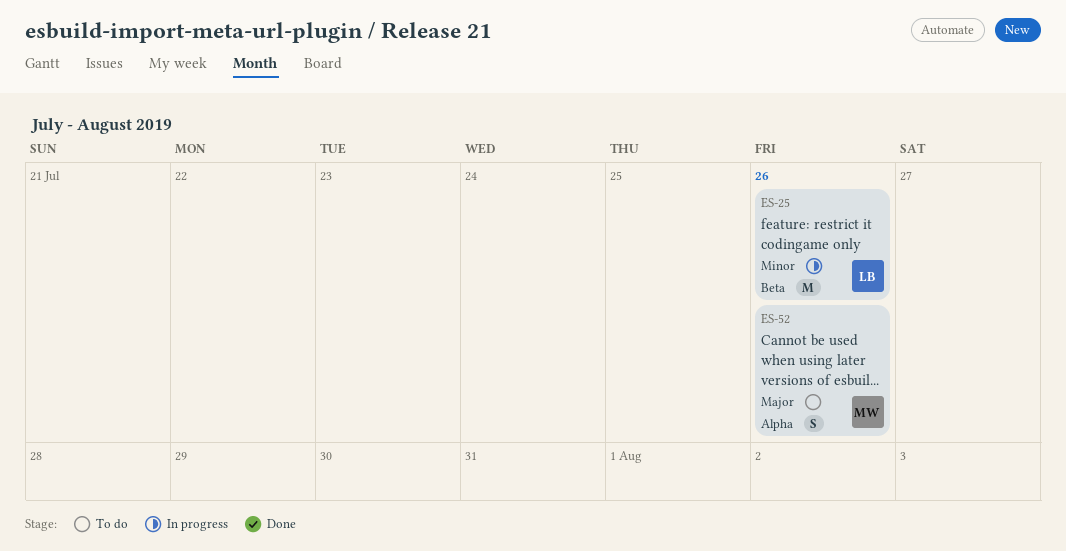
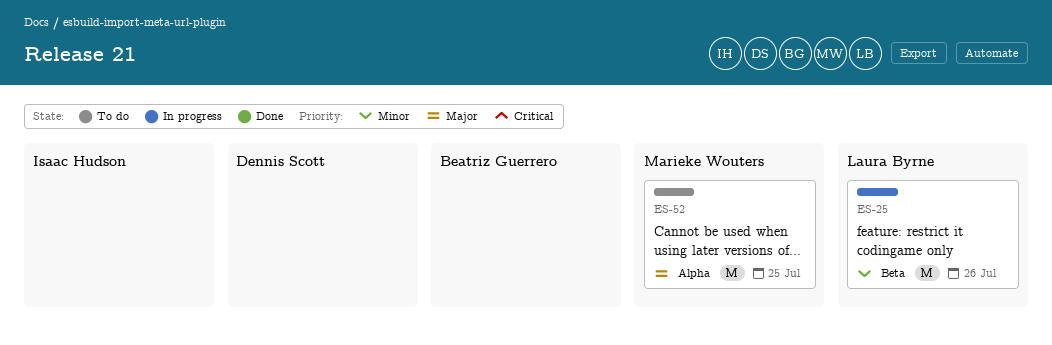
ES-52, estimate: S -> M
ES-52, due: Jul 26 -> Jul 25

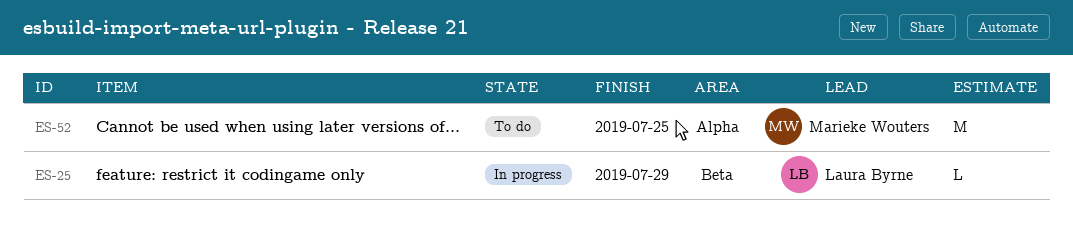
ES-25, estimate: M -> L
ES-25, due: Jul 26 -> Jul 29

